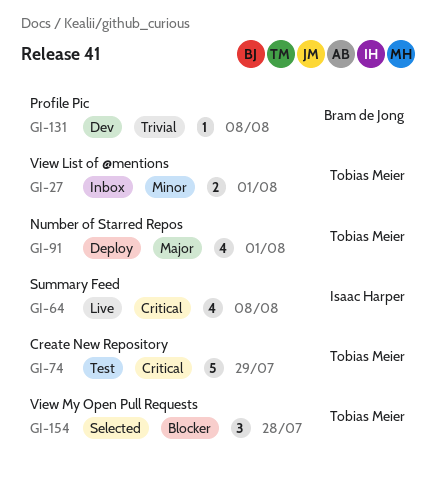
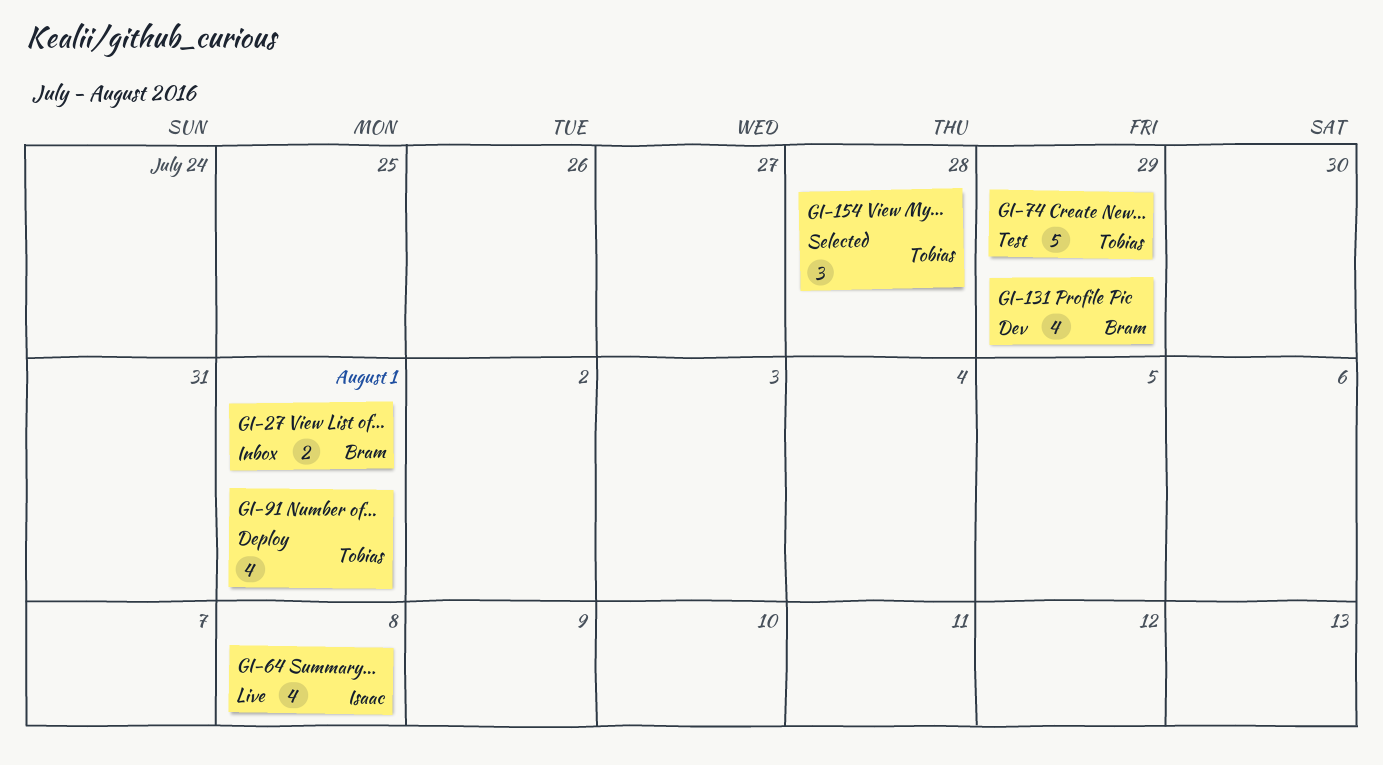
GI-27, owner: Tobias Meier -> Bram de Jong
GI-131, estimate: 1 -> 4
GI-131, due: Aug 8 -> Jul 29

